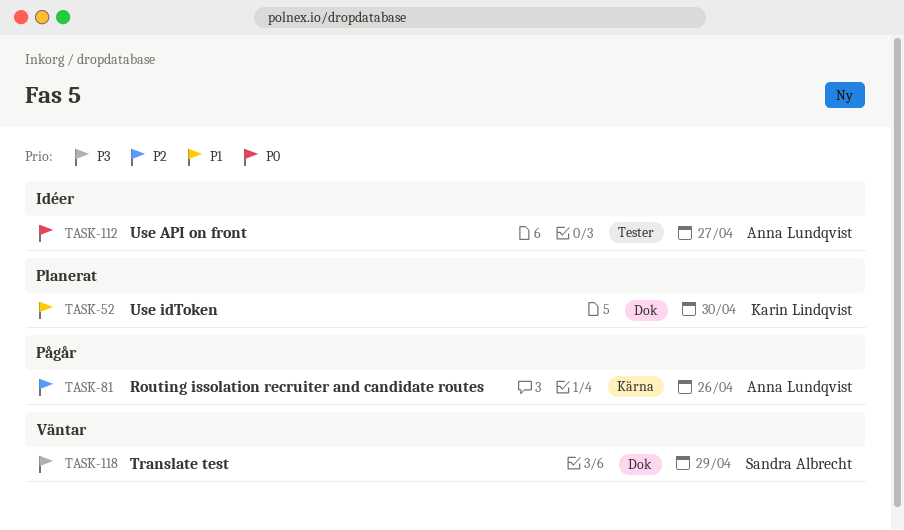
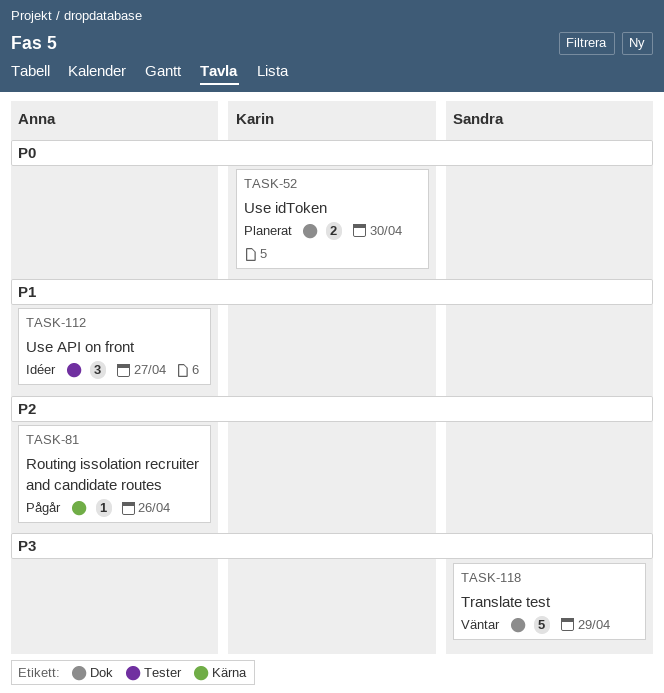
TASK-52, priority: P1 -> P0
TASK-112, priority: P0 -> P1

